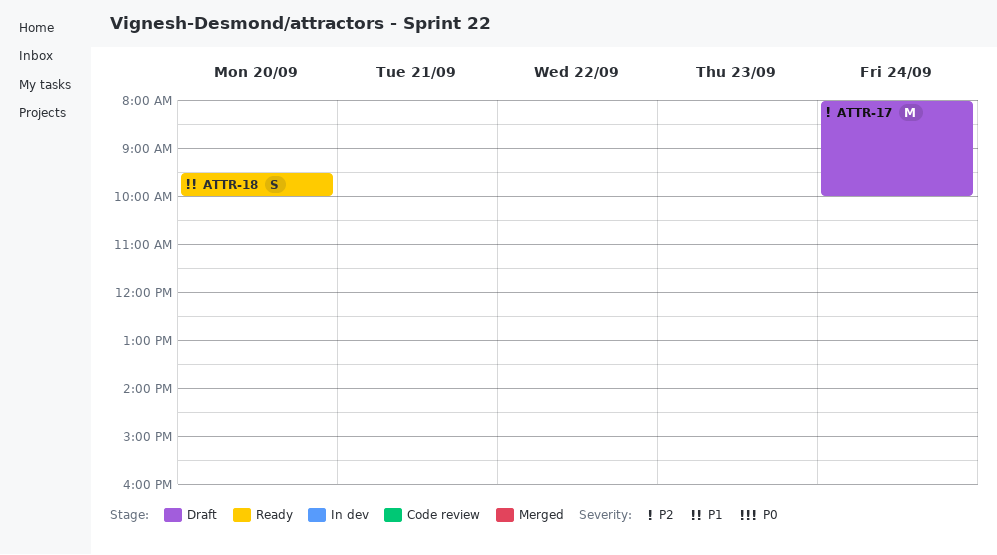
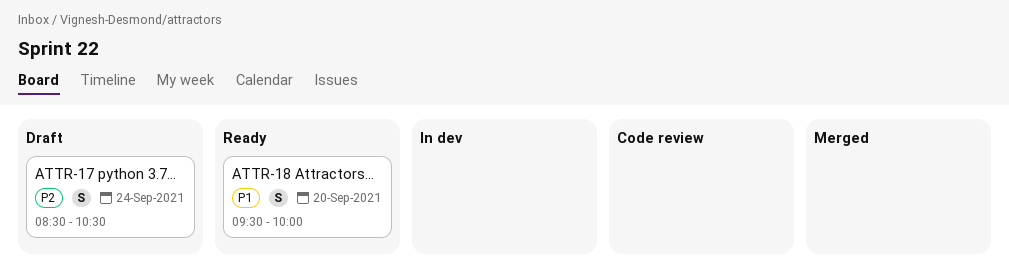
ATTR-17, estimate: M -> S
ATTR-17, begins: 08:00 -> 08:30
ATTR-17, ends: 10:00 -> 10:30

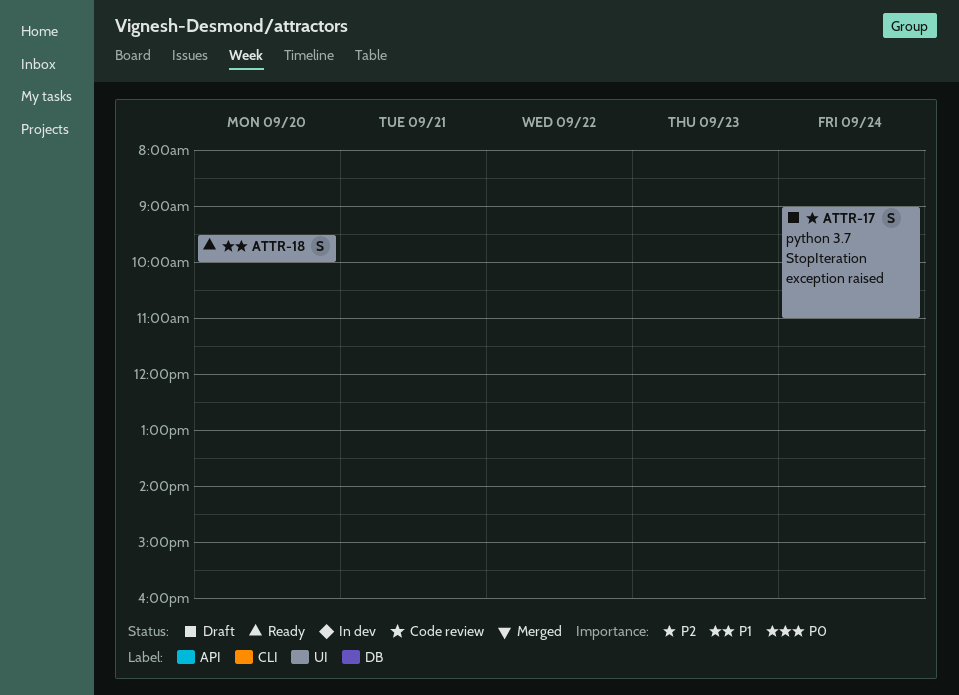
ATTR-17, begins: 08:30 -> 09:00
ATTR-17, ends: 10:30 -> 11:00

